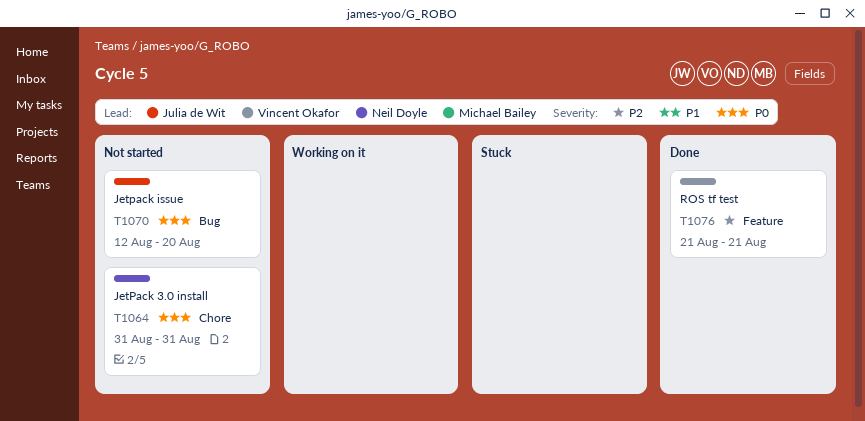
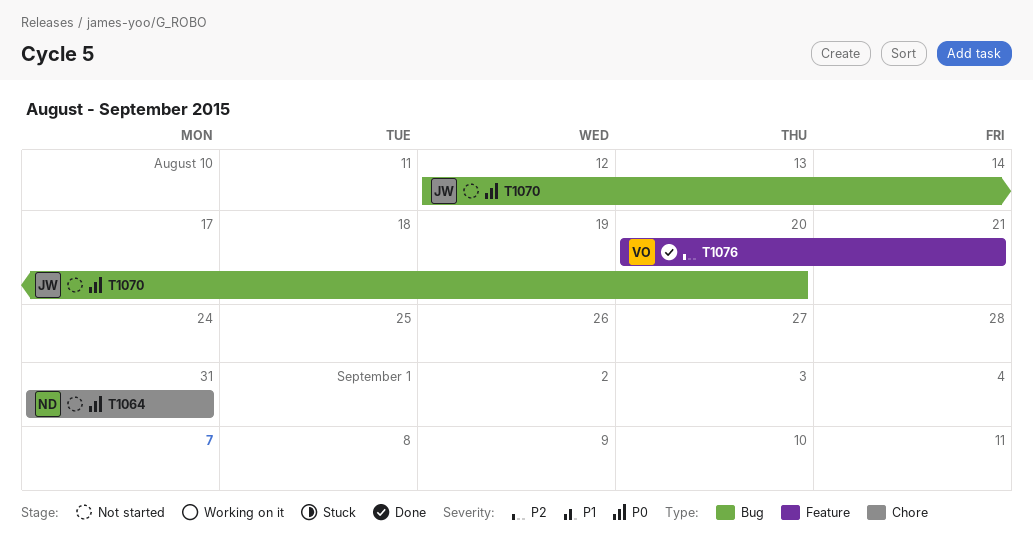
T1076, start: Aug 21 -> Aug 20

